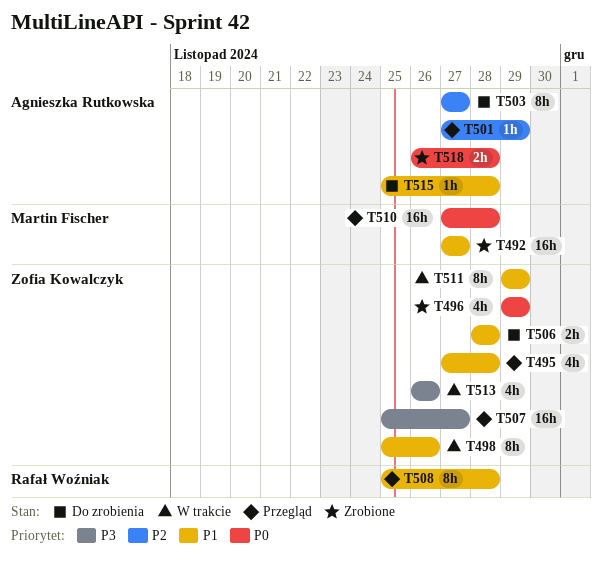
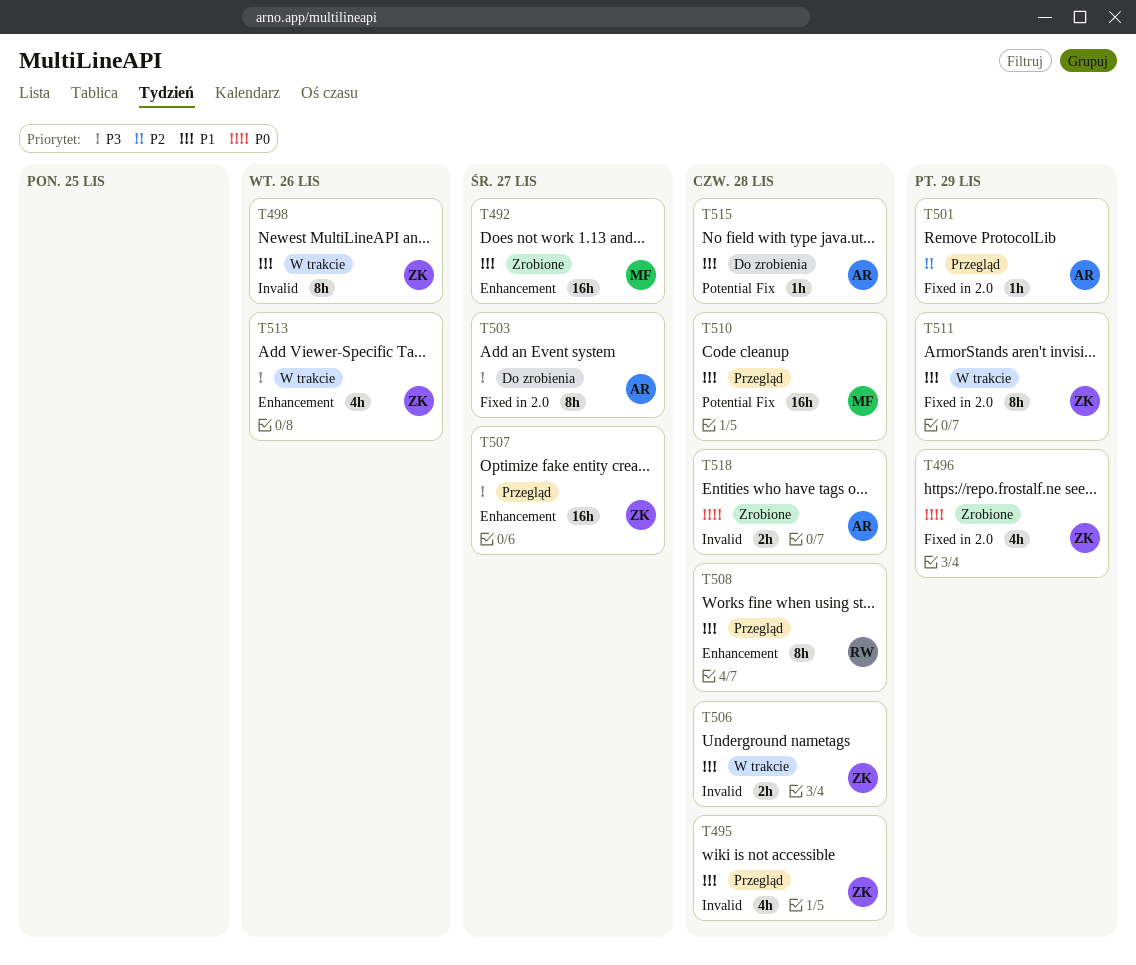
T503, priority: P2 -> P3
T506, status: Do zrobienia -> W trakcie
T510, priority: P0 -> P1

